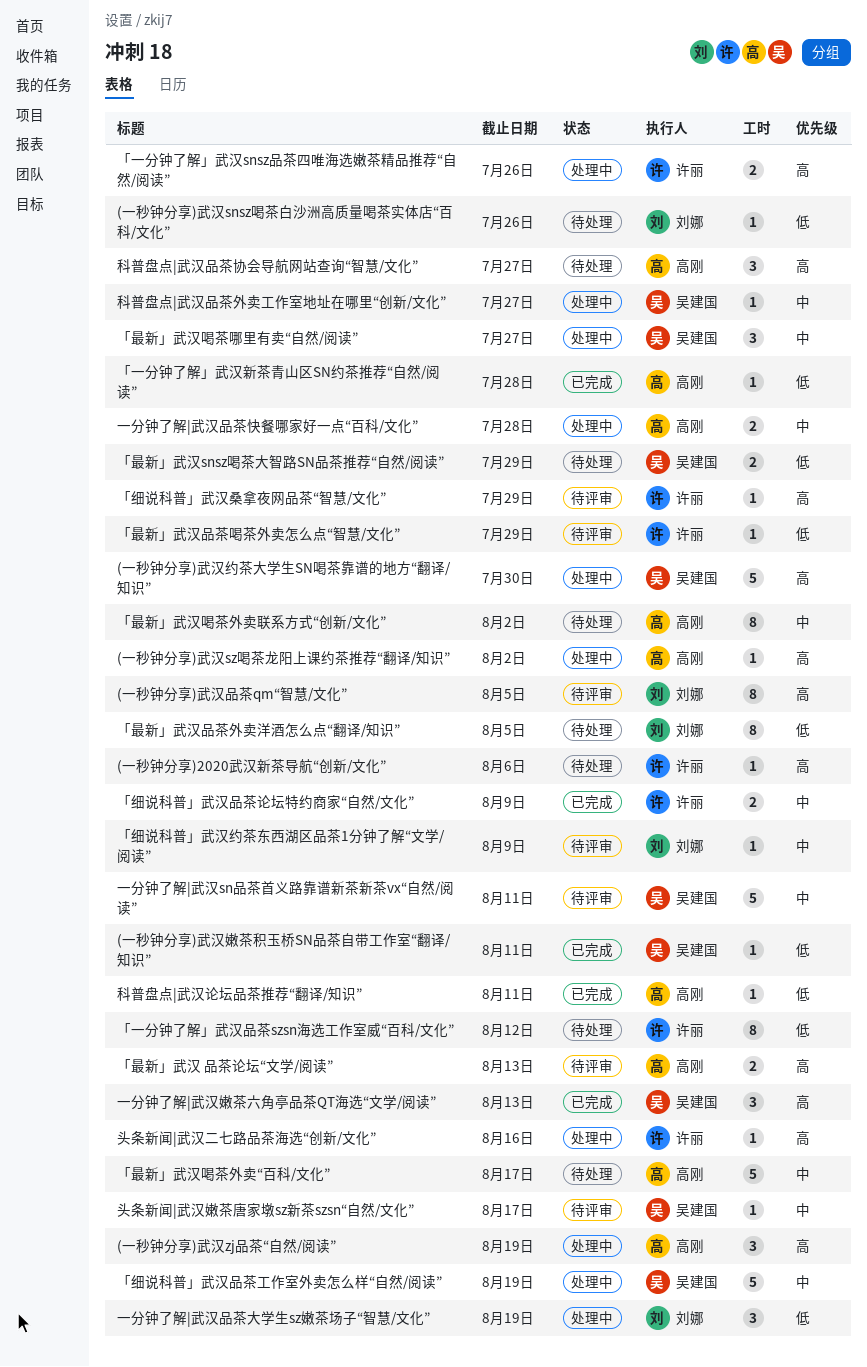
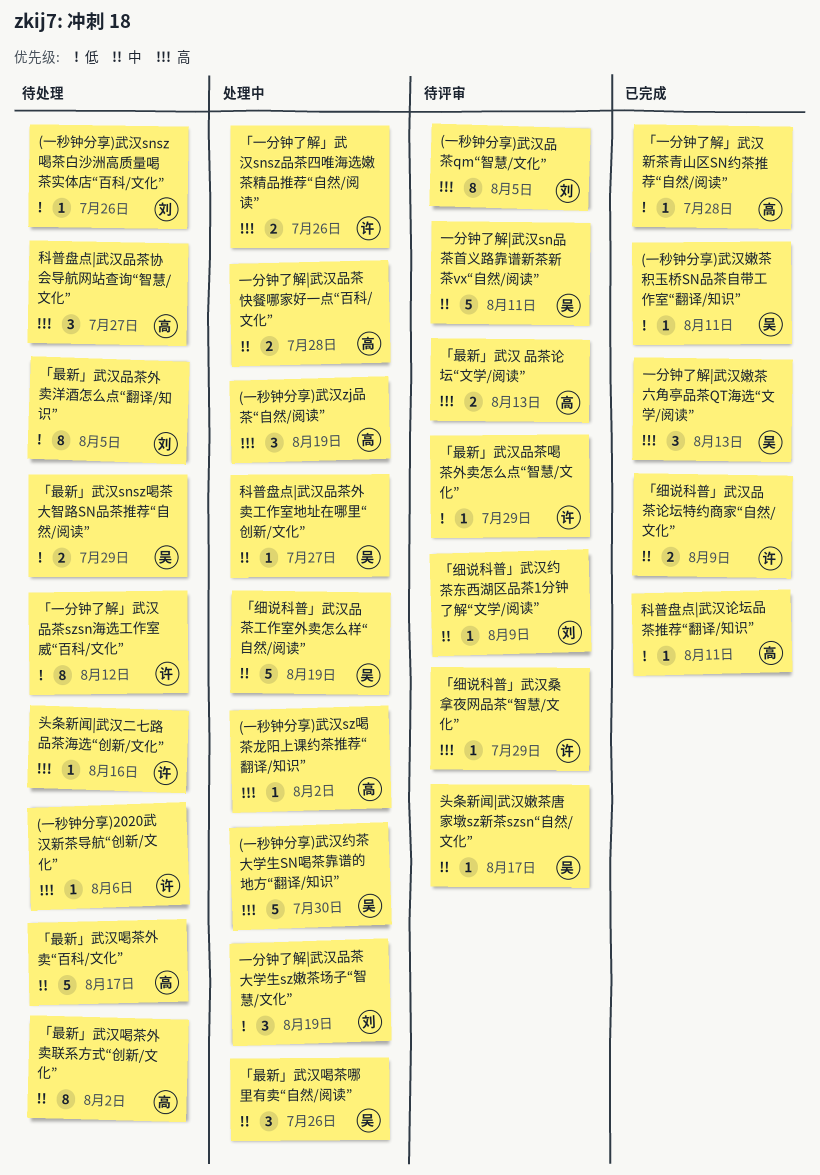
「最新」武汉喝茶哪里有卖“自然/阅读”, due: Jul 27 -> Jul 26
头条新闻|武汉二七路品茶海选“创新/文化”, status: 处理中 -> 待处理

